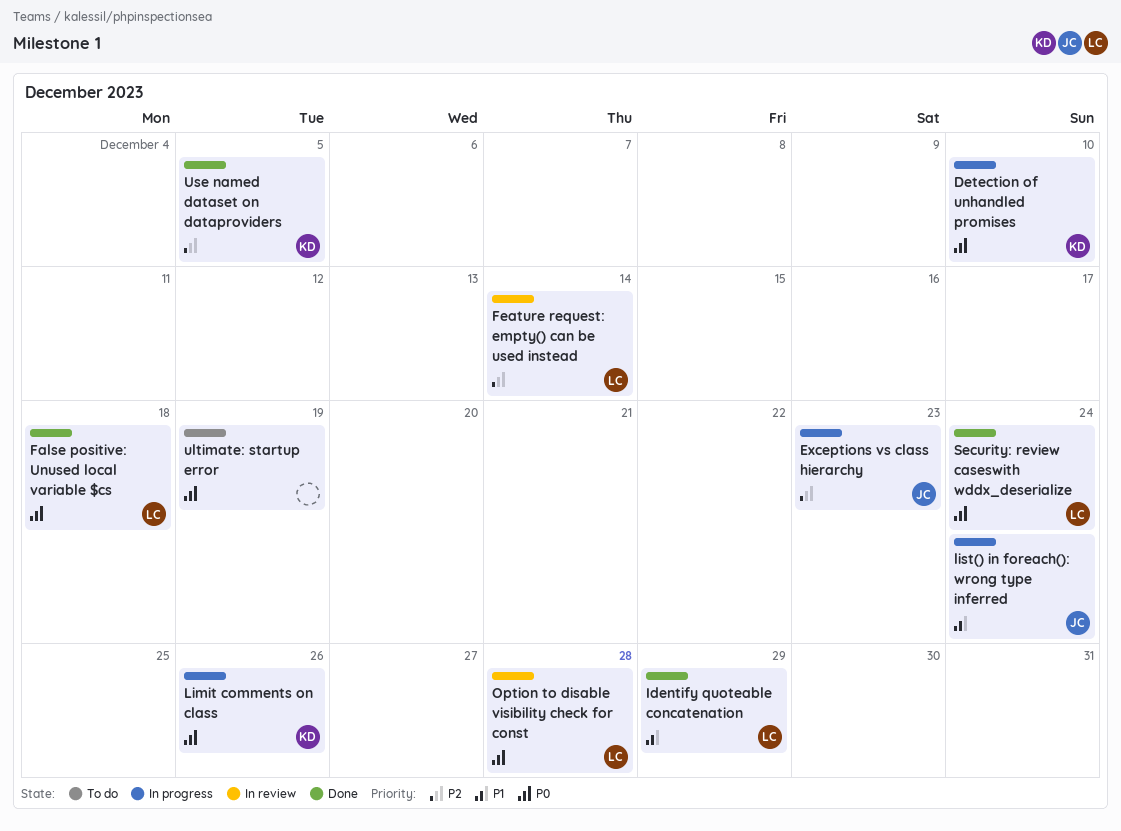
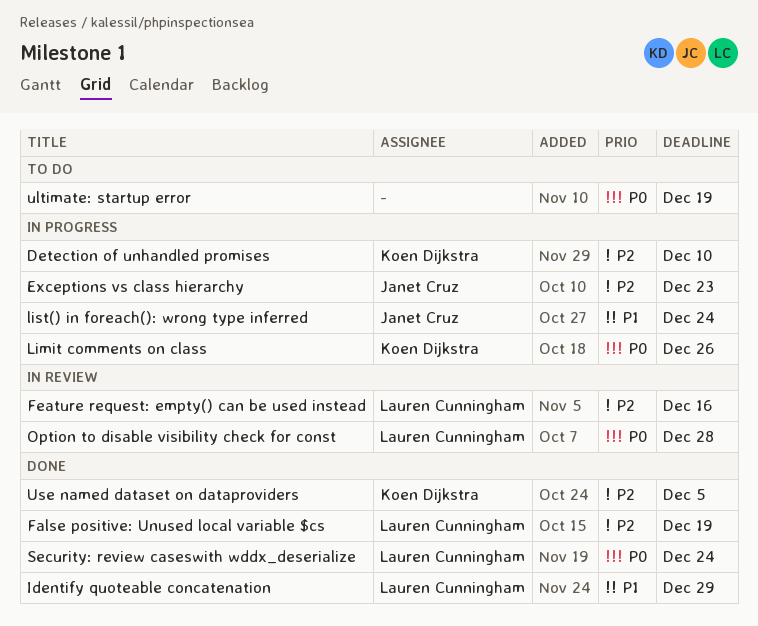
Detection of unhandled promises, priority: P0 -> P2
False positive: Unused local variable $cs, priority: P0 -> P2
False positive: Unused local variable $cs, due: Dec 18 -> Dec 19
Feature request: empty() can be used instead, due: Dec 14 -> Dec 16

